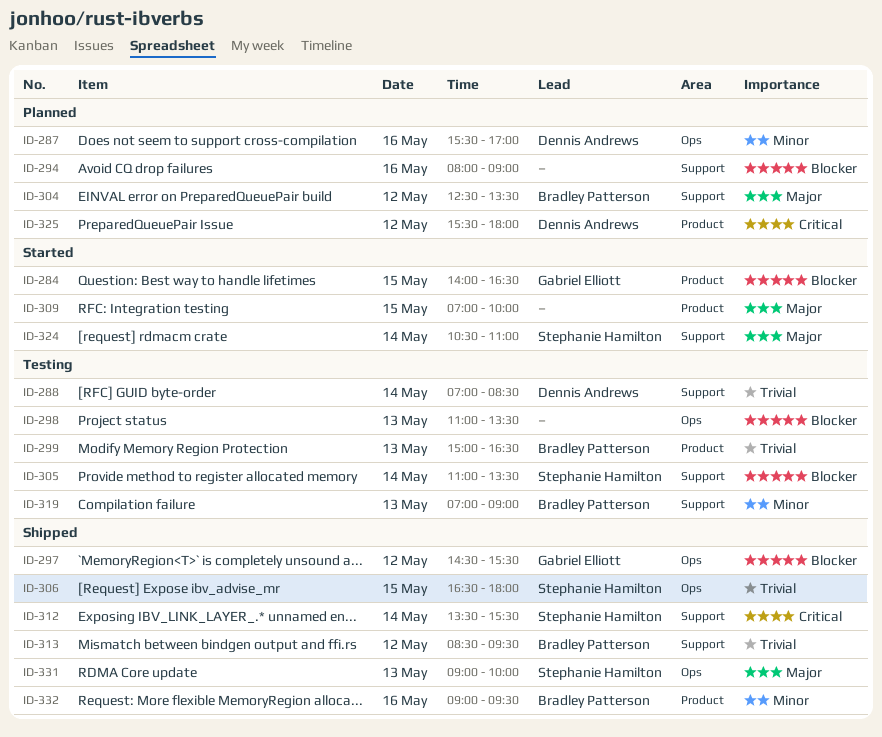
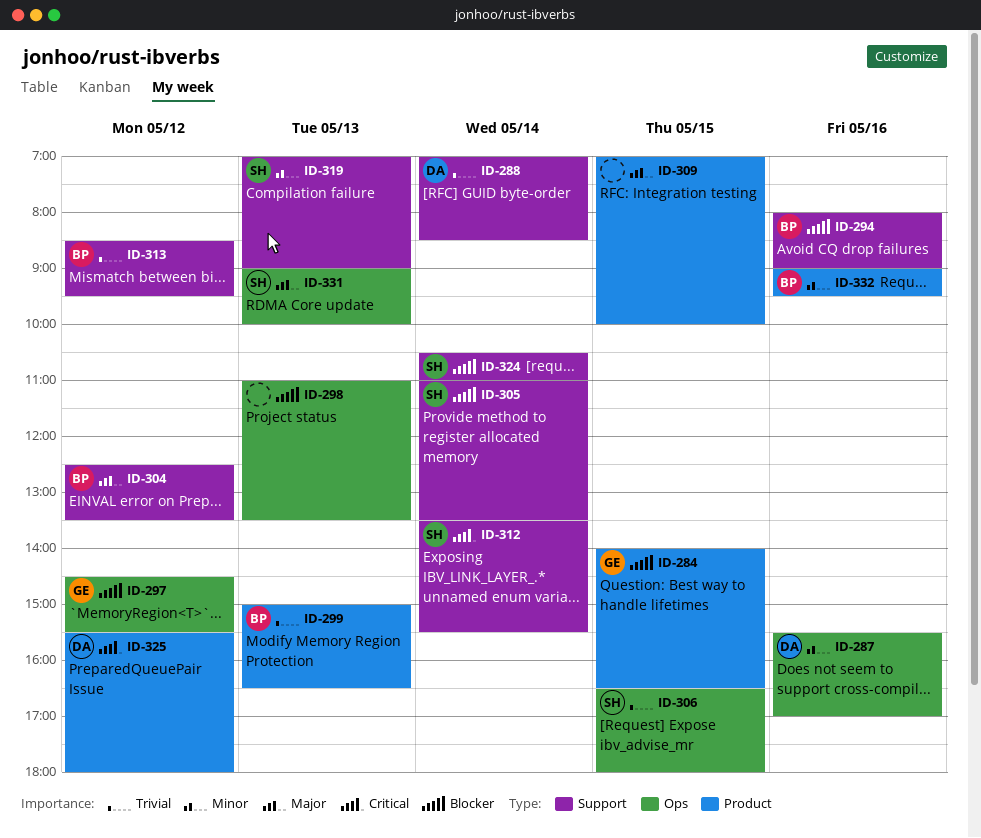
ID-294, owner: none -> Bradley Patterson
ID-319, owner: Bradley Patterson -> Stephanie Hamilton
ID-324, priority: Major -> Blocker

